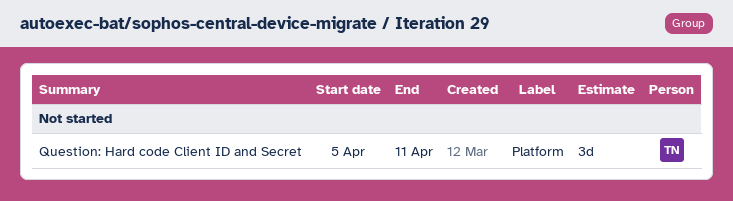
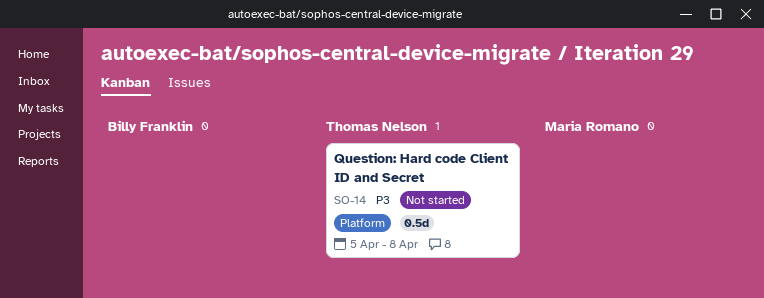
Question: Hard code Client ID and Secret, estimate: 3d -> 0.5d
Question: Hard code Client ID and Secret, due: Apr 11 -> Apr 8

